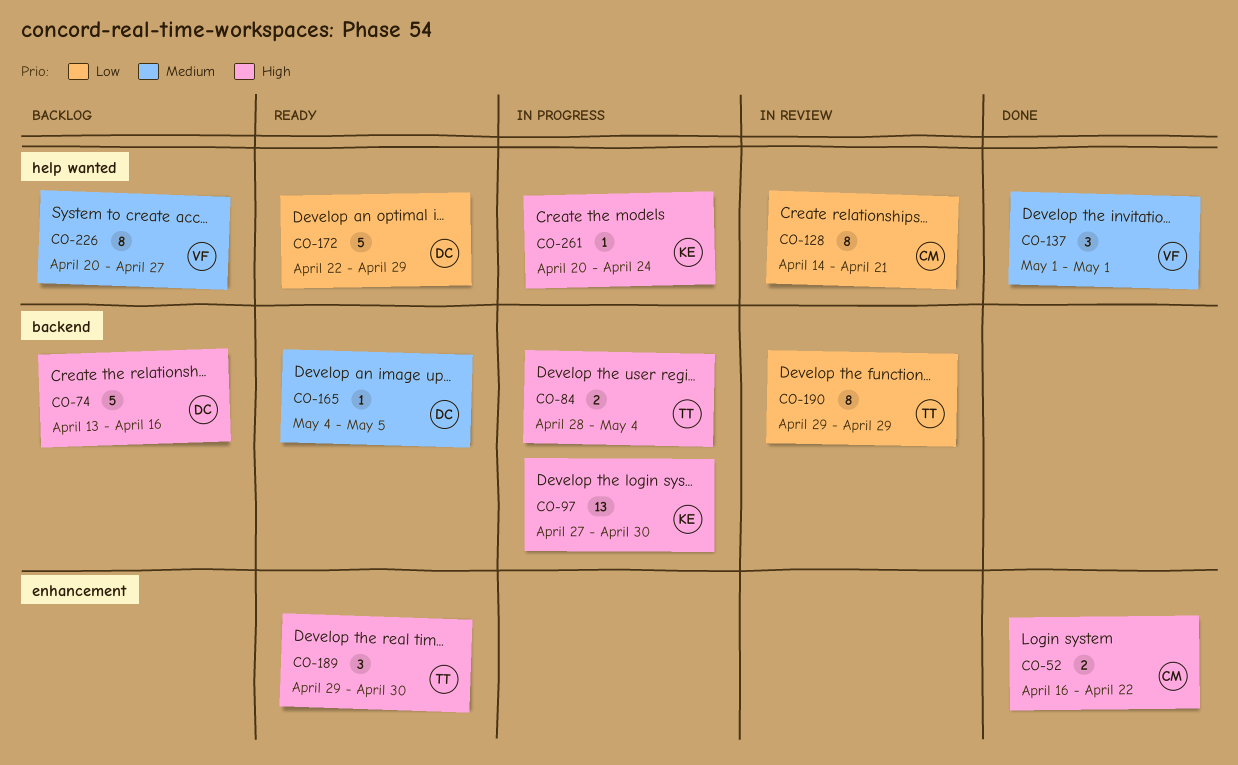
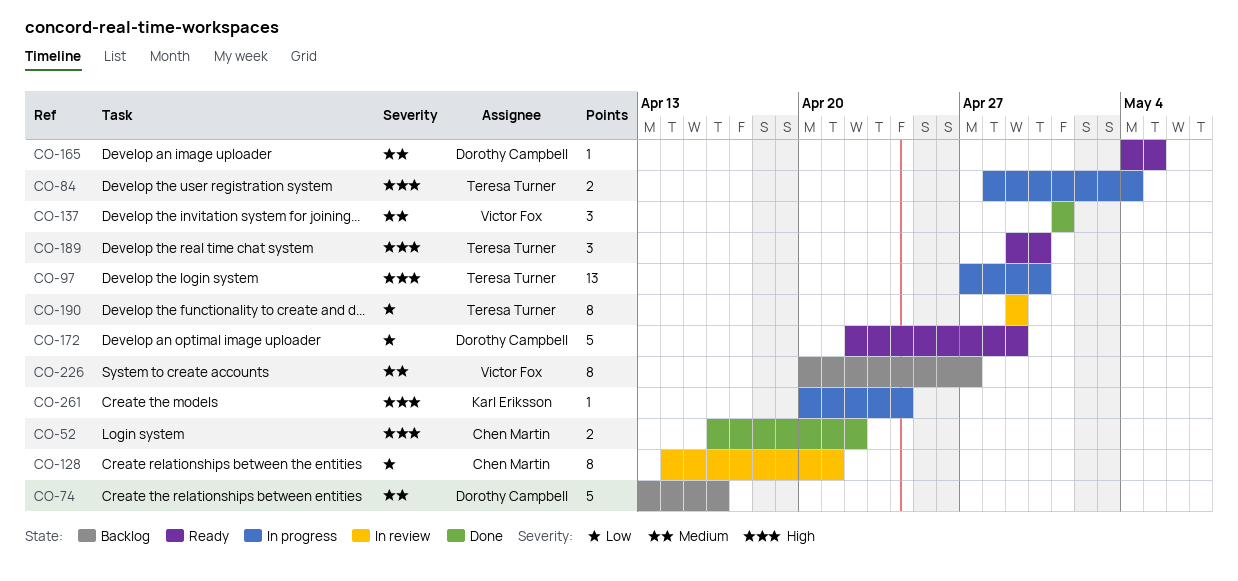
CO-74, priority: High -> Medium
CO-97, owner: Karl Eriksson -> Teresa Turner

